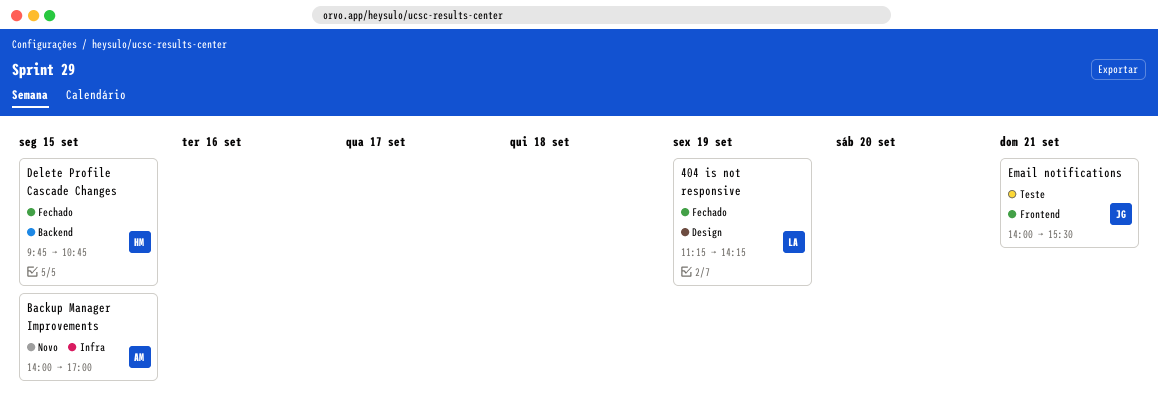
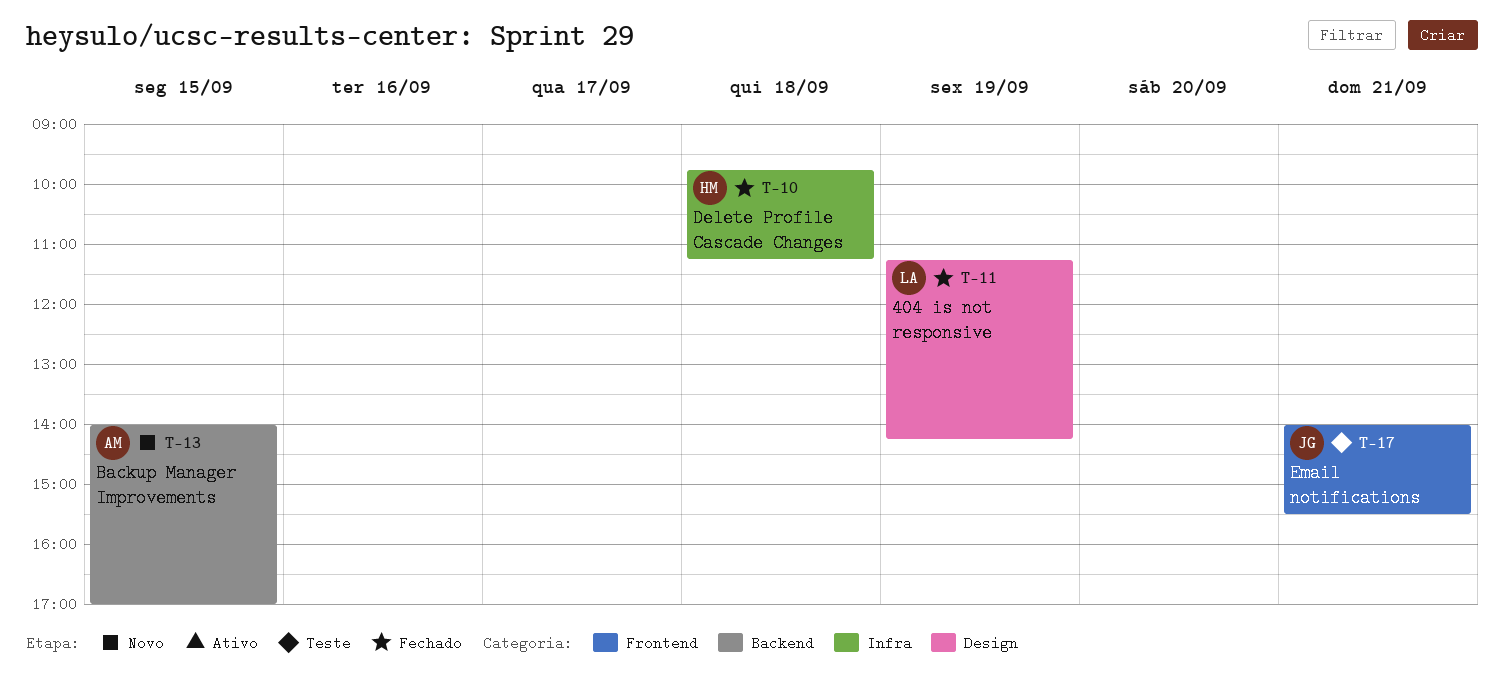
Backup Manager Improvements, label: Infra -> Backend
Delete Profile Cascade Changes, label: Backend -> Infra
Delete Profile Cascade Changes, day: Sep 15 -> Sep 18
Delete Profile Cascade Changes, ends: 10:45 -> 11:15

